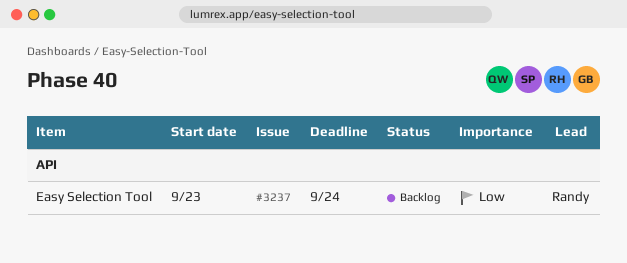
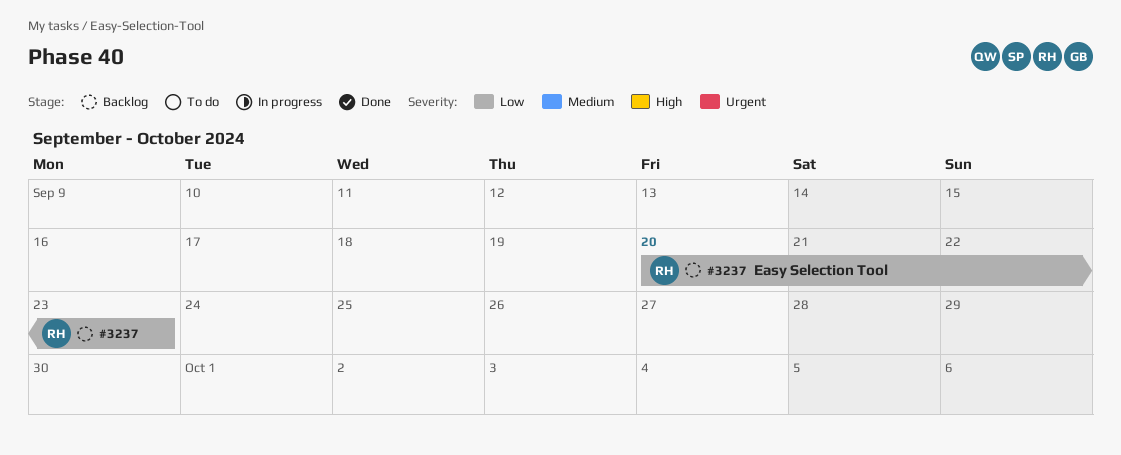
#3237, start: Sep 23 -> Sep 20
#3237, due: Sep 24 -> Sep 23

